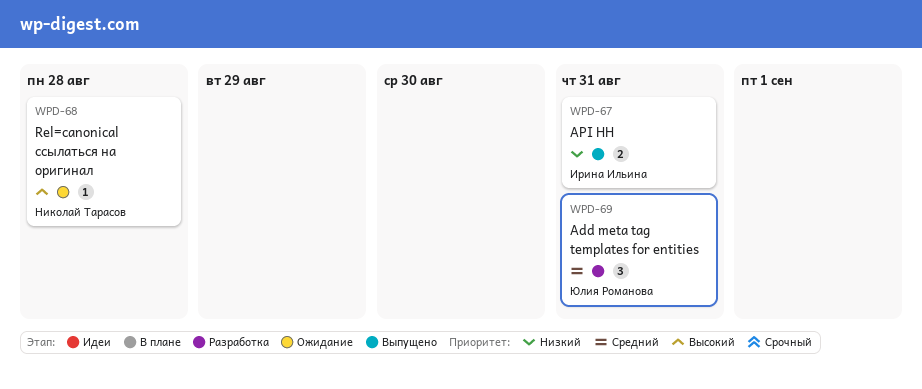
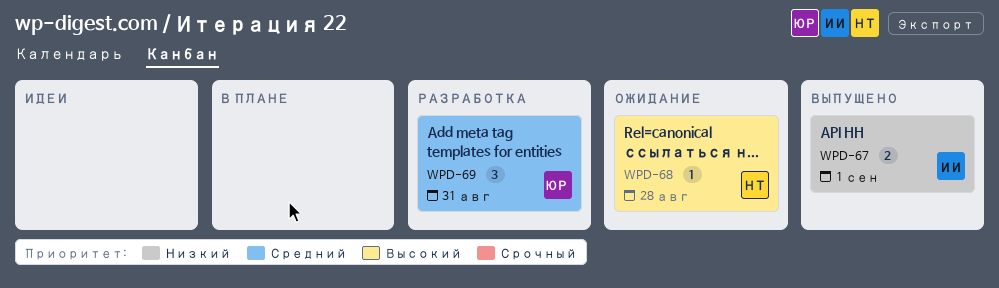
WPD-67, due: Aug 31 -> Sep 1

